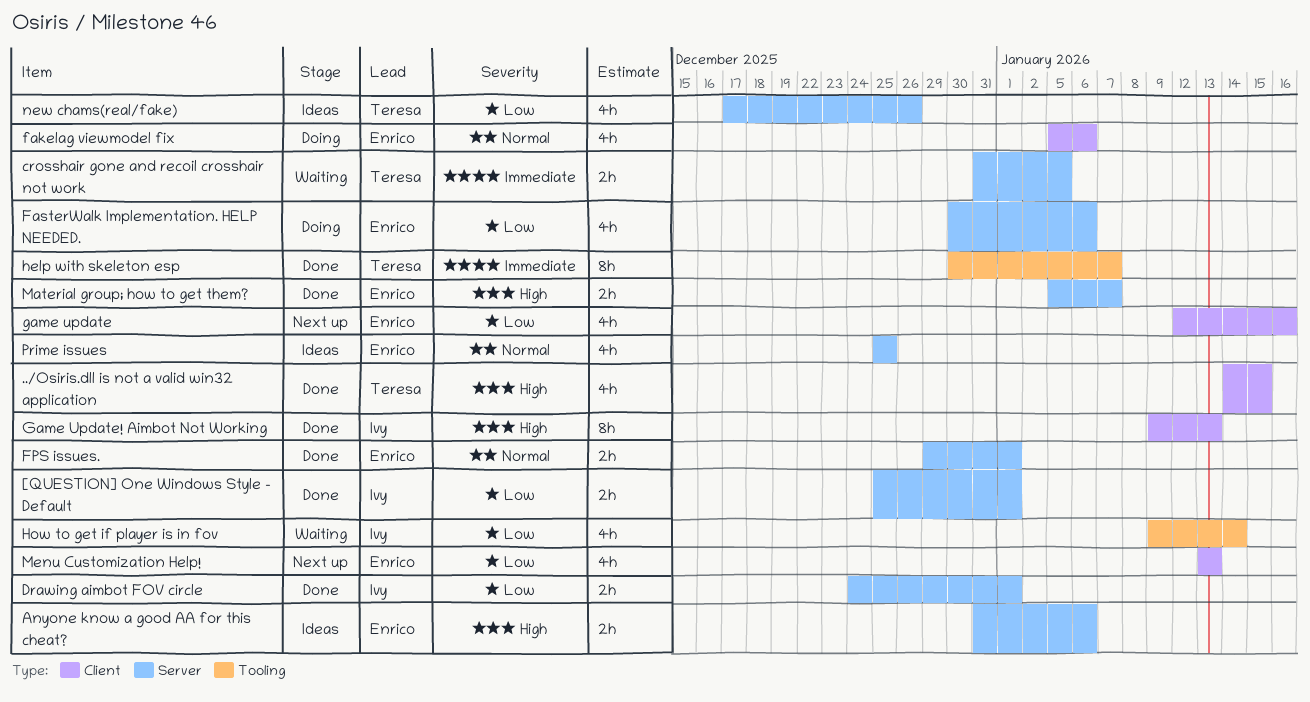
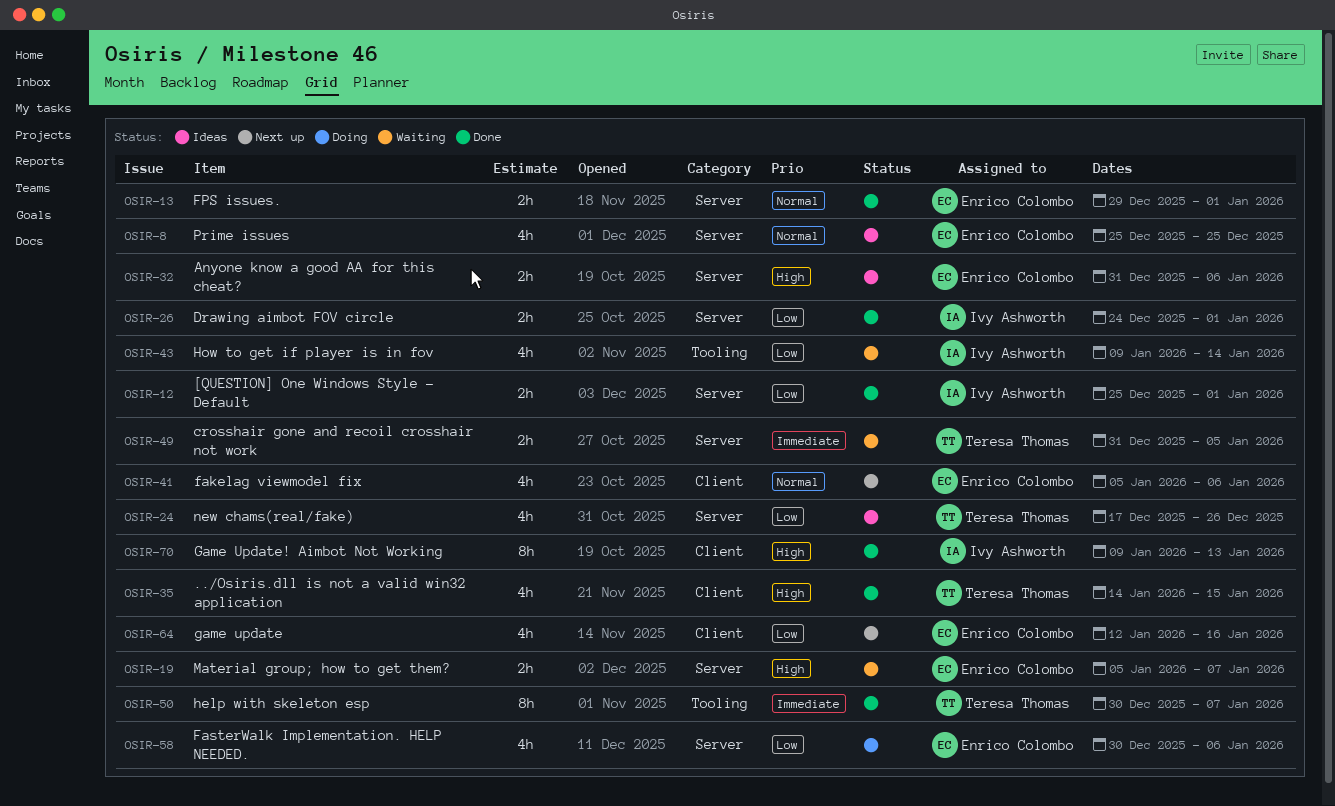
fakelag viewmodel fix, status: Doing -> Next up
Material group; how to get them?, status: Done -> Waiting
Menu Customization Help!: present -> none

